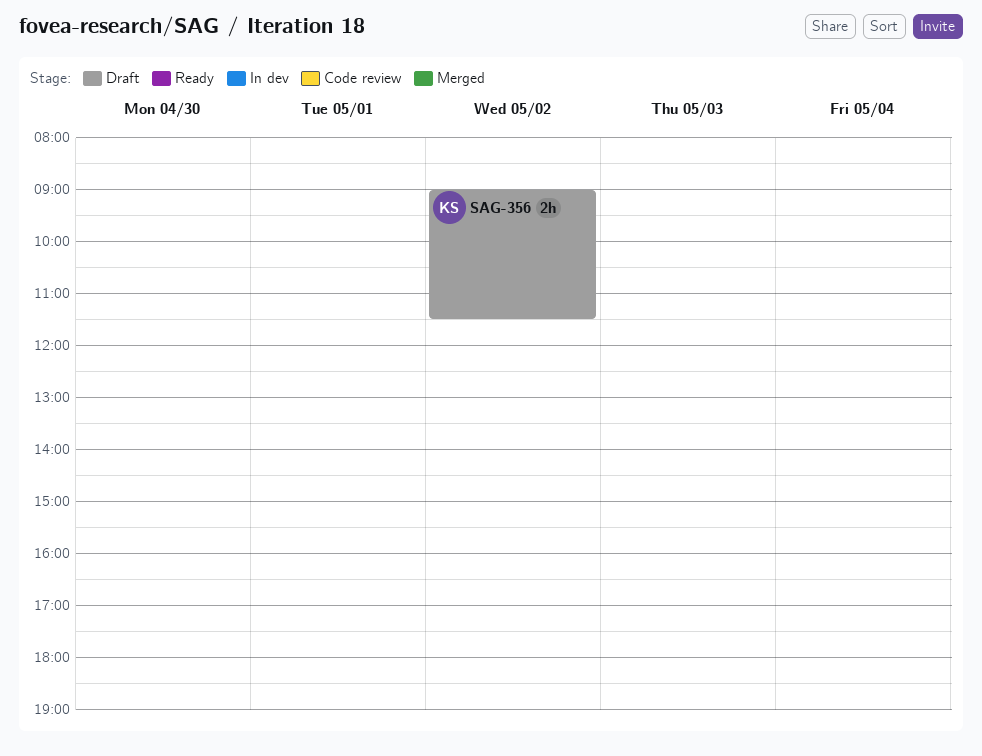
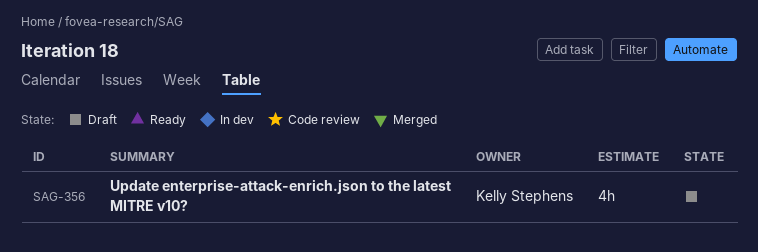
SAG-356, estimate: 2h -> 4h

